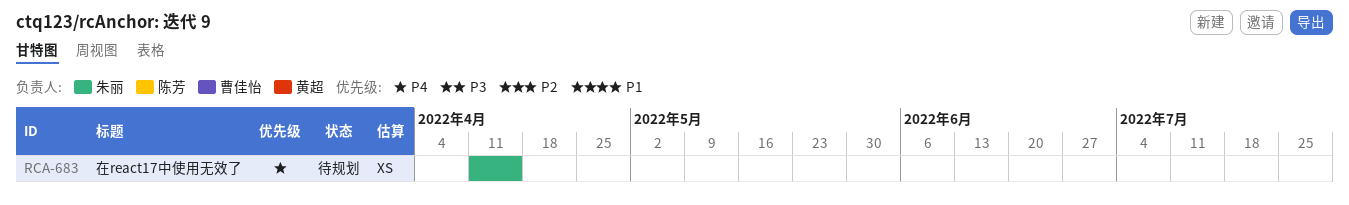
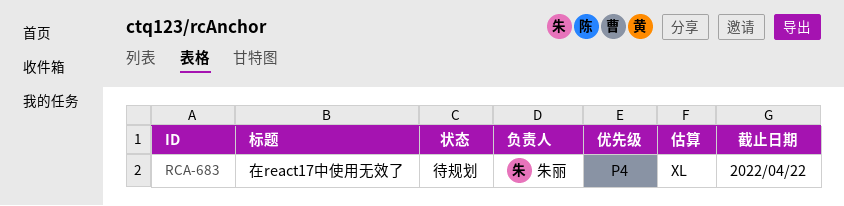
RCA-683, estimate: XS -> XL
RCA-683, due: Apr 15 -> Apr 22

